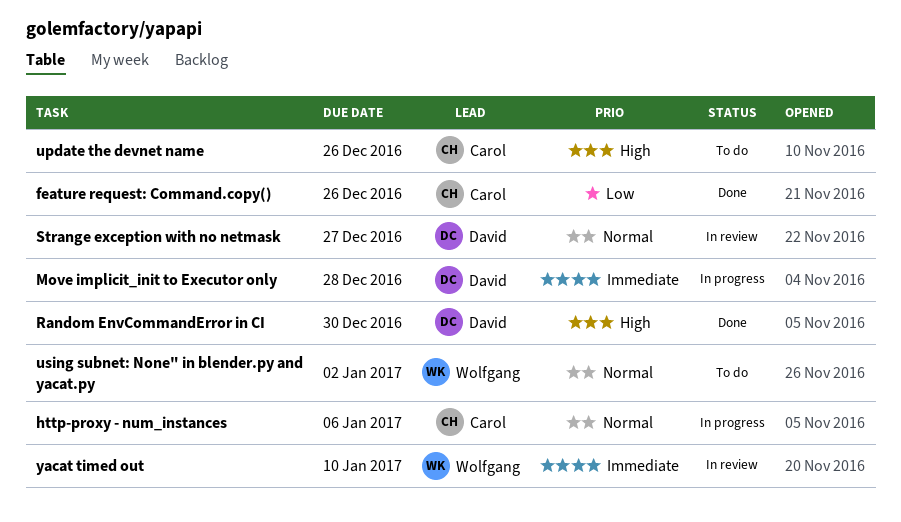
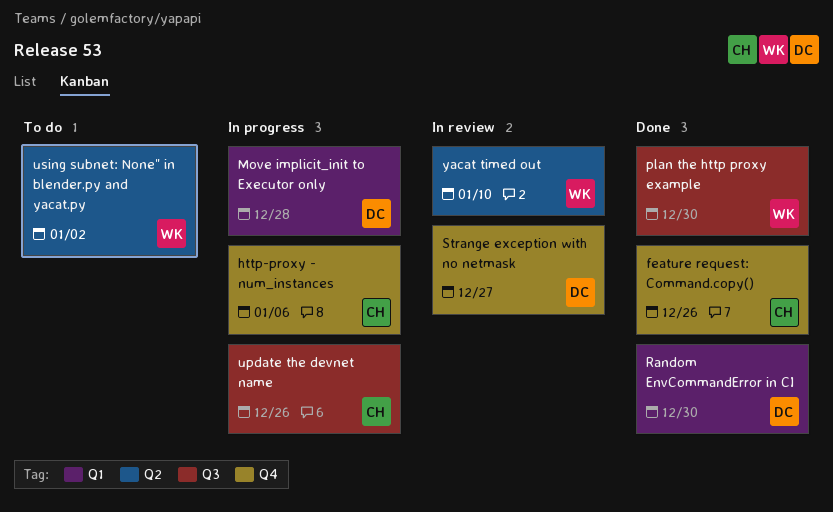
plan the http proxy example: none -> present
update the devnet name, status: To do -> In progress

